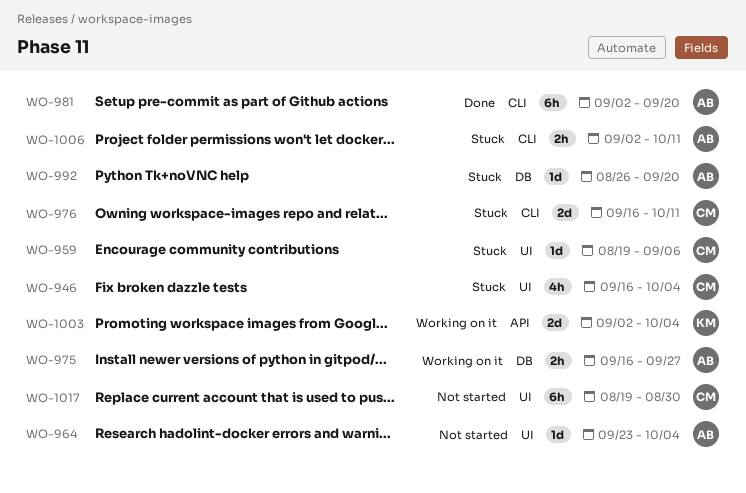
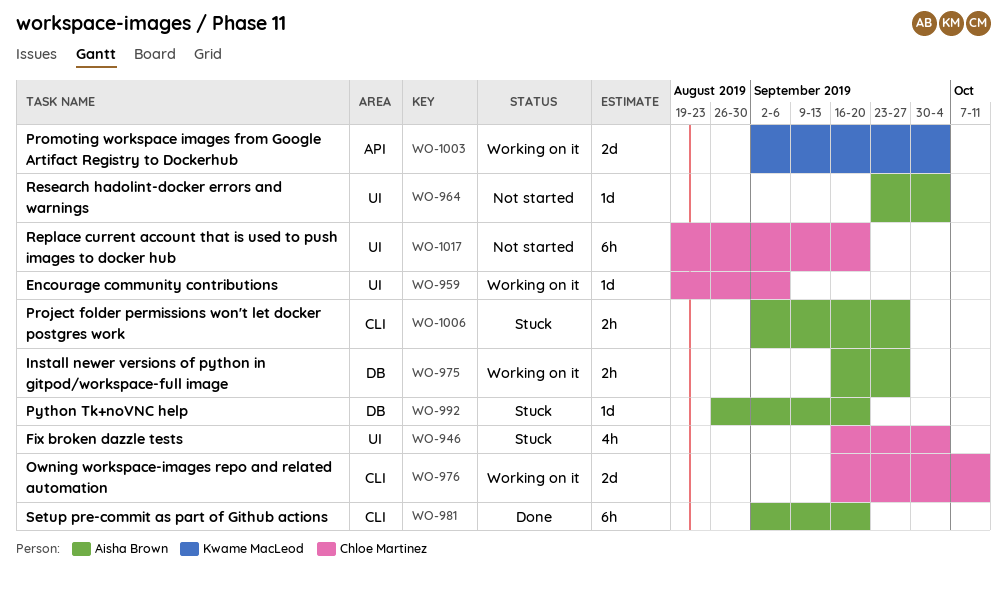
WO-959, status: Stuck -> Working on it
WO-976, status: Stuck -> Working on it
WO-1006, due: Oct 11 -> Sep 27
WO-1017, due: Aug 30 -> Sep 20

